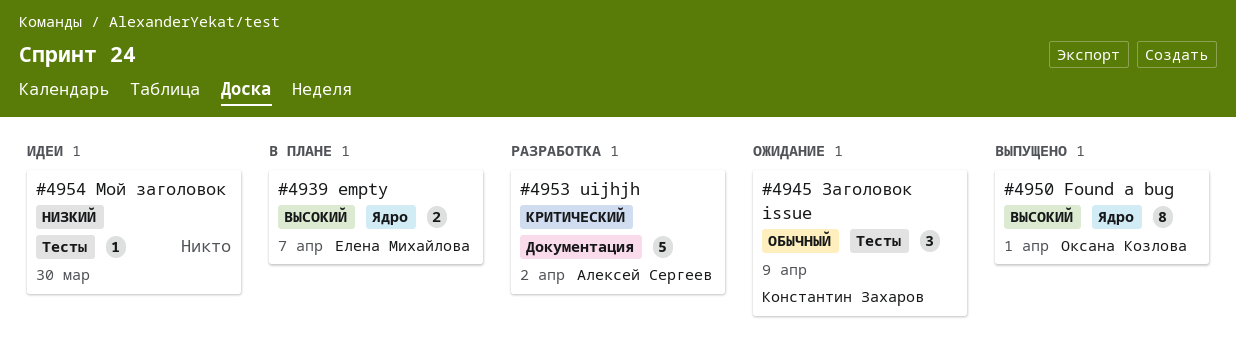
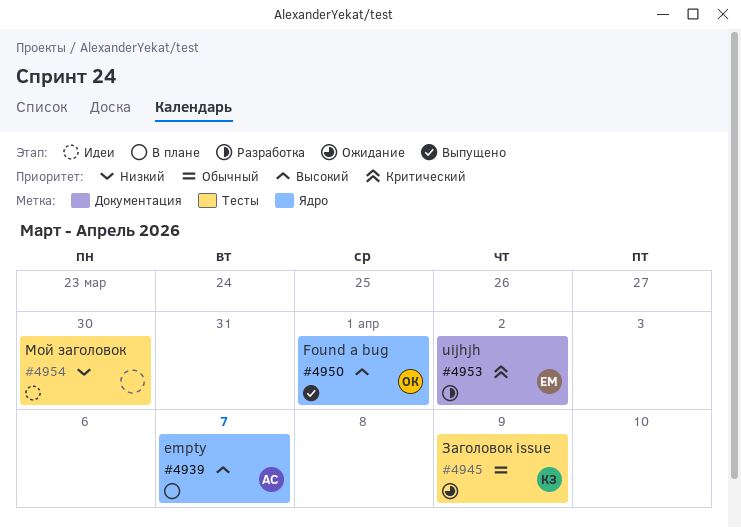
#4939, owner: Елена Михайлова -> Алексей Сергеев
#4953, owner: Алексей Сергеев -> Елена Михайлова

